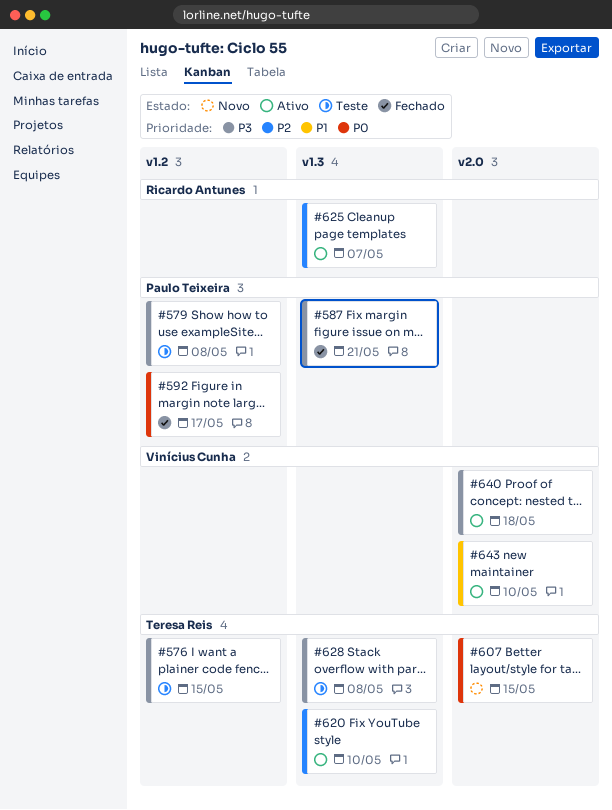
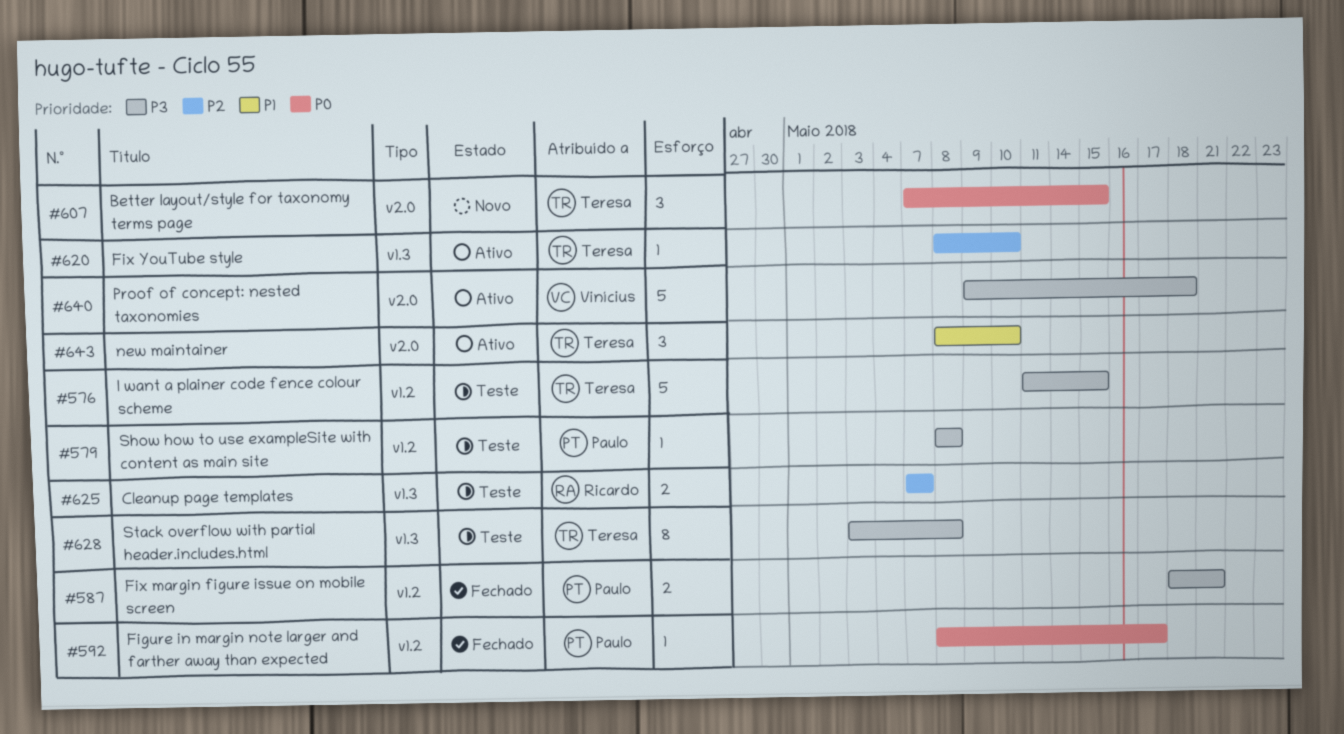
#587, label: v1.3 -> v1.2
#625, status: Ativo -> Teste
#643, owner: Vinícius Cunha -> Teresa Reis

